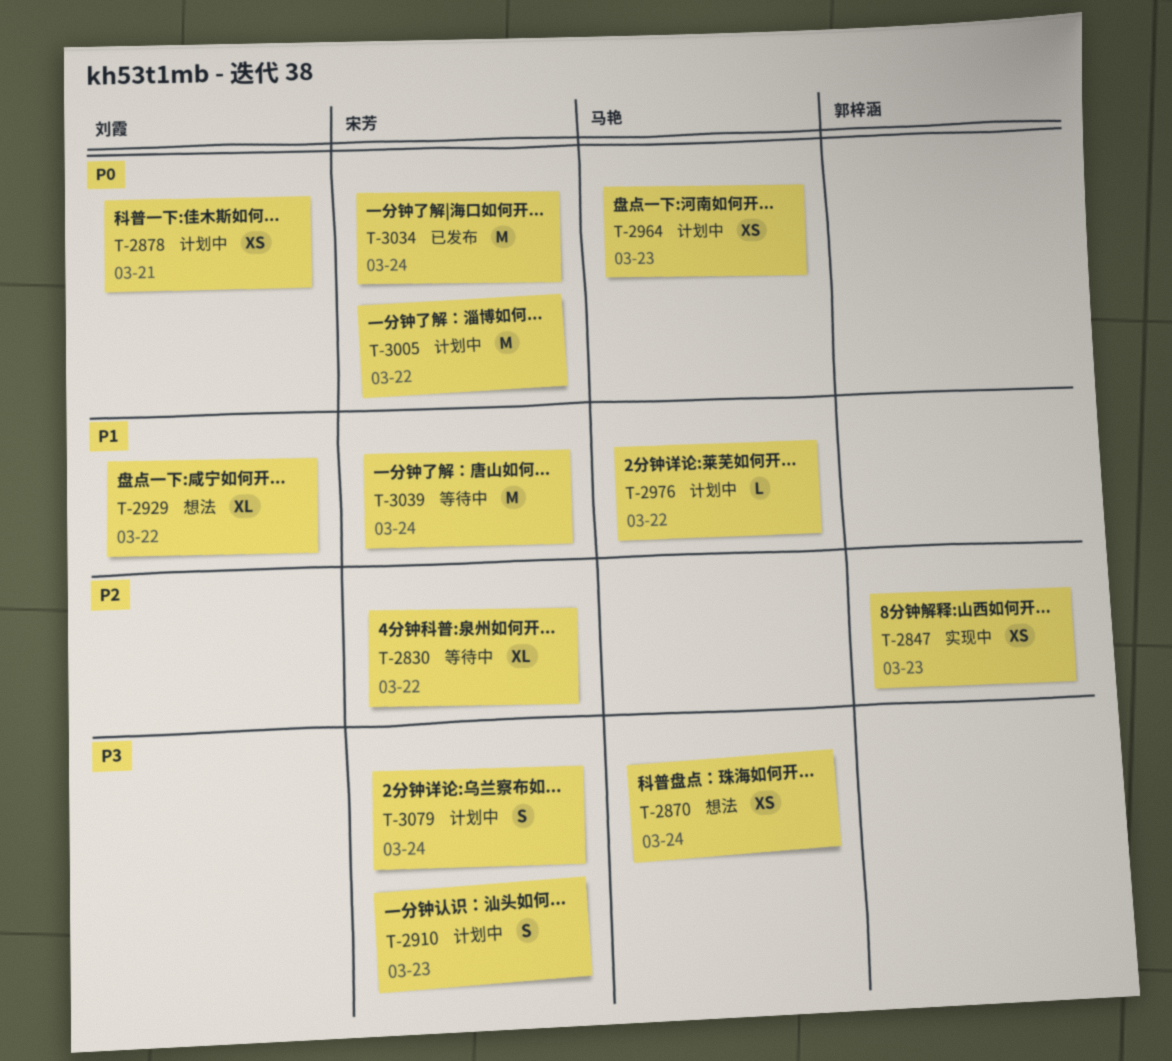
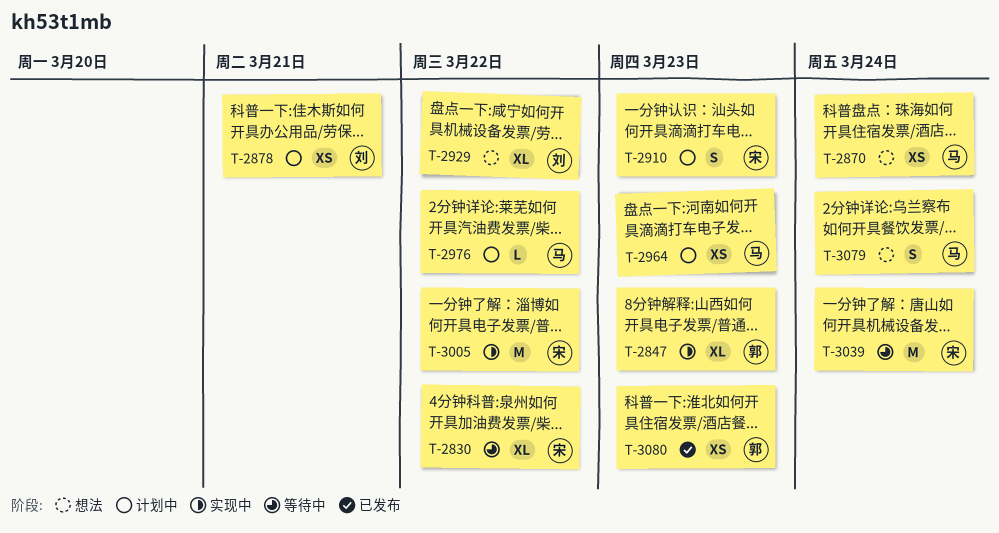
T-2847, estimate: XS -> XL
T-3005, status: 计划中 -> 实现中
T-3034: present -> none
T-3079, status: 计划中 -> 想法
T-3079, owner: 宋芳 -> 马艳
T-3080: none -> present

